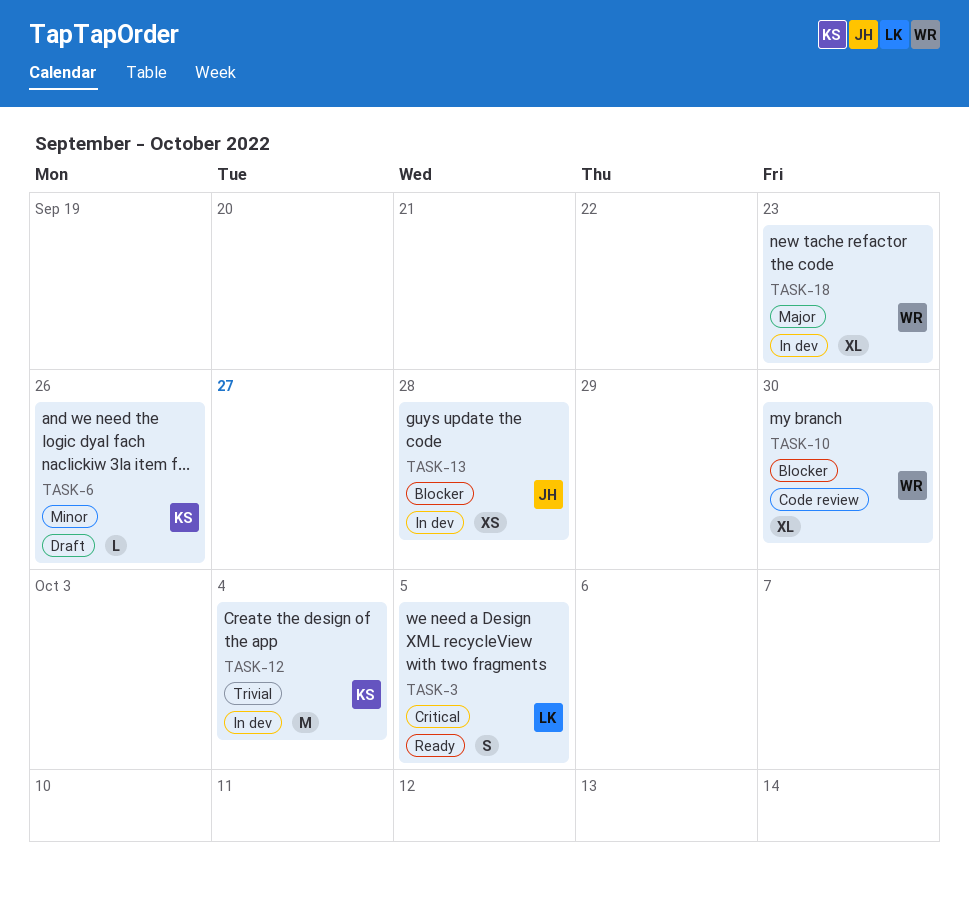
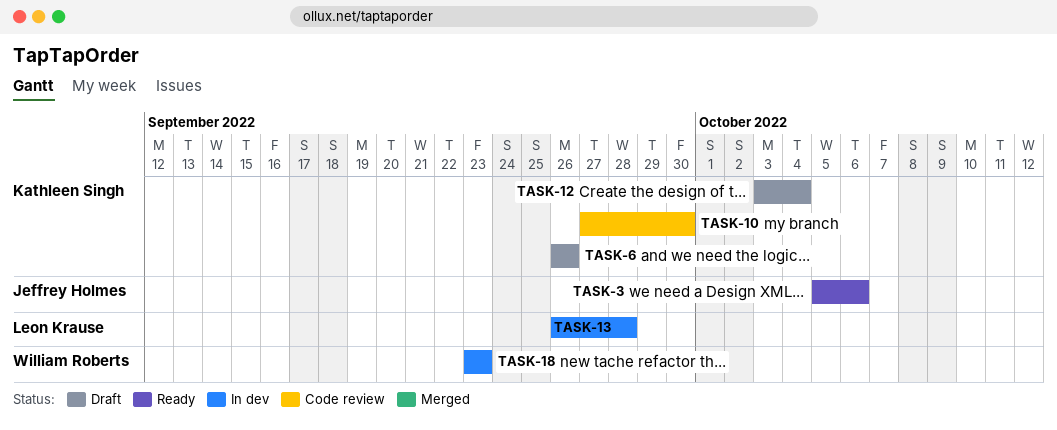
TASK-3, owner: Leon Krause -> Jeffrey Holmes
TASK-3, due: Oct 5 -> Oct 6
TASK-10, owner: William Roberts -> Kathleen Singh
TASK-12, status: In dev -> Draft
TASK-13, owner: Jeffrey Holmes -> Leon Krause

